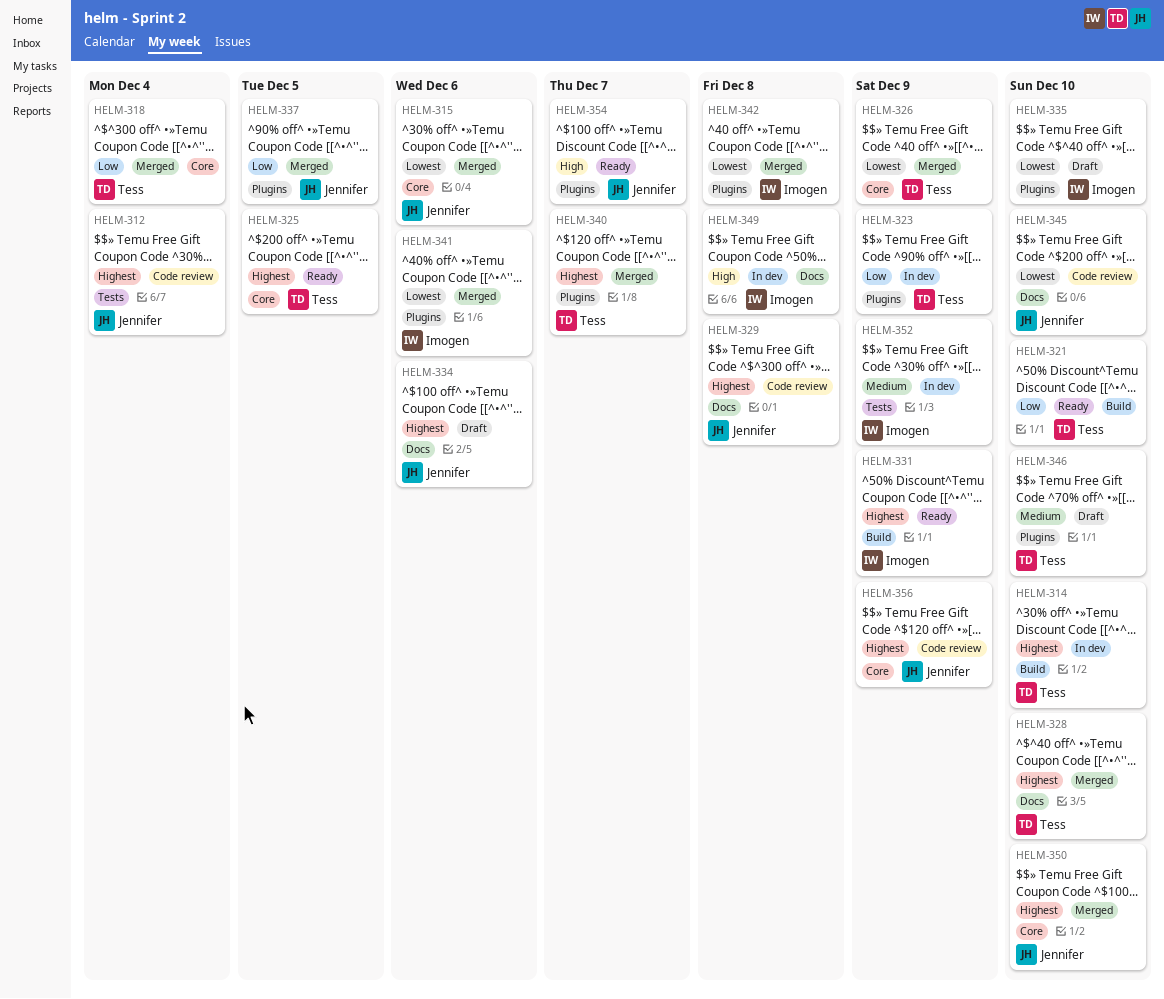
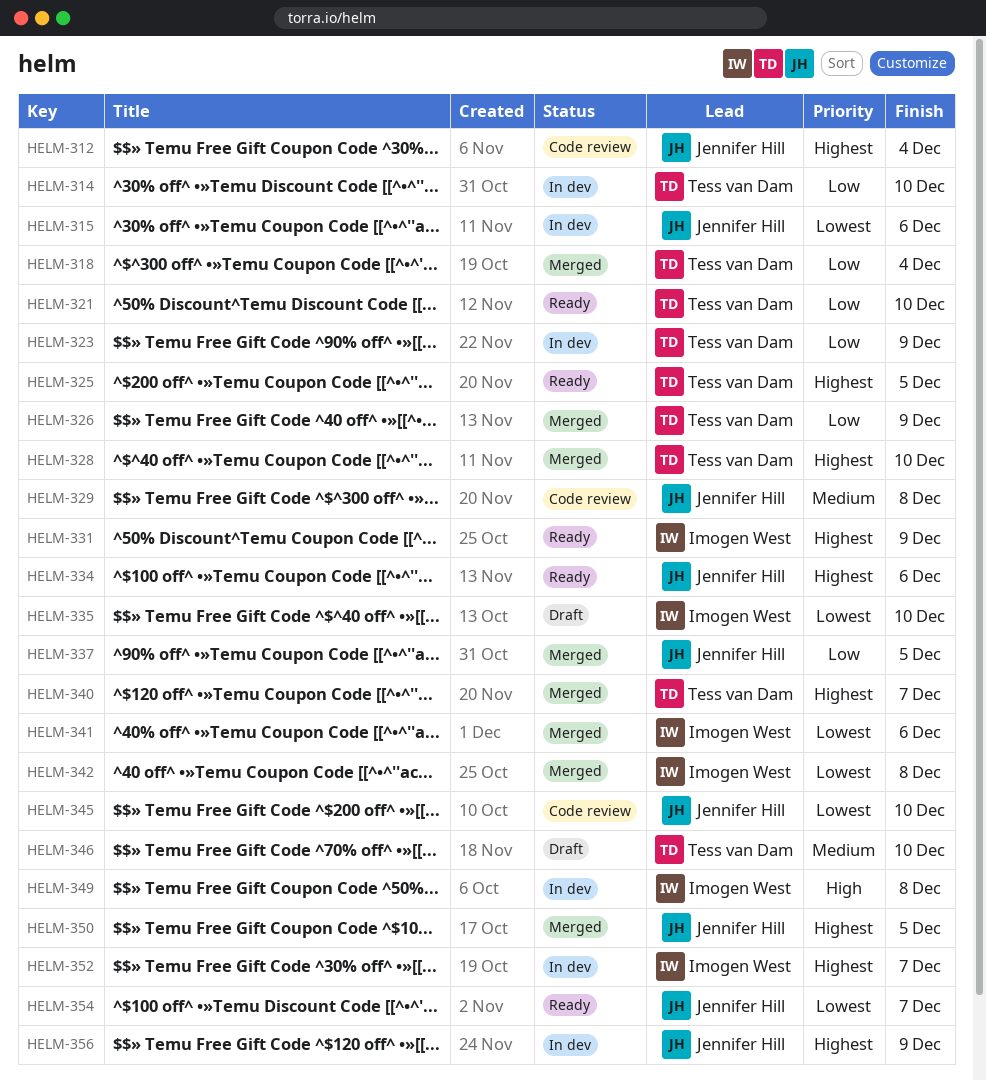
HELM-314, priority: Highest -> Low
HELM-315, status: Merged -> In dev
HELM-326, priority: Lowest -> Low
HELM-329, priority: Highest -> Medium
HELM-334, status: Draft -> Ready
HELM-350, due: Dec 10 -> Dec 5
HELM-352, priority: Medium -> Highest
HELM-352, due: Dec 9 -> Dec 7
HELM-354, priority: High -> Lowest
HELM-356, status: Code review -> In dev

